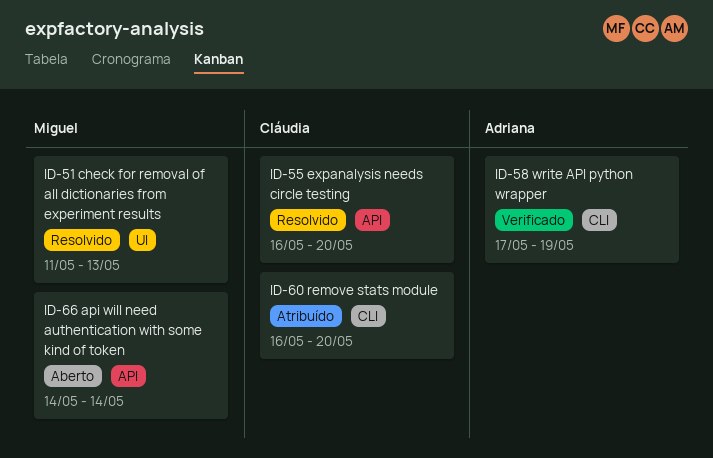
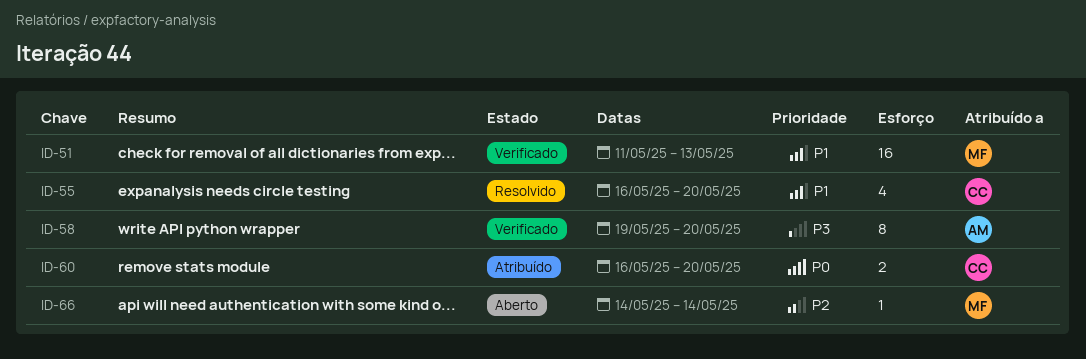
ID-51, status: Resolvido -> Verificado
ID-58, start: May 17 -> May 19
ID-58, due: May 19 -> May 20

